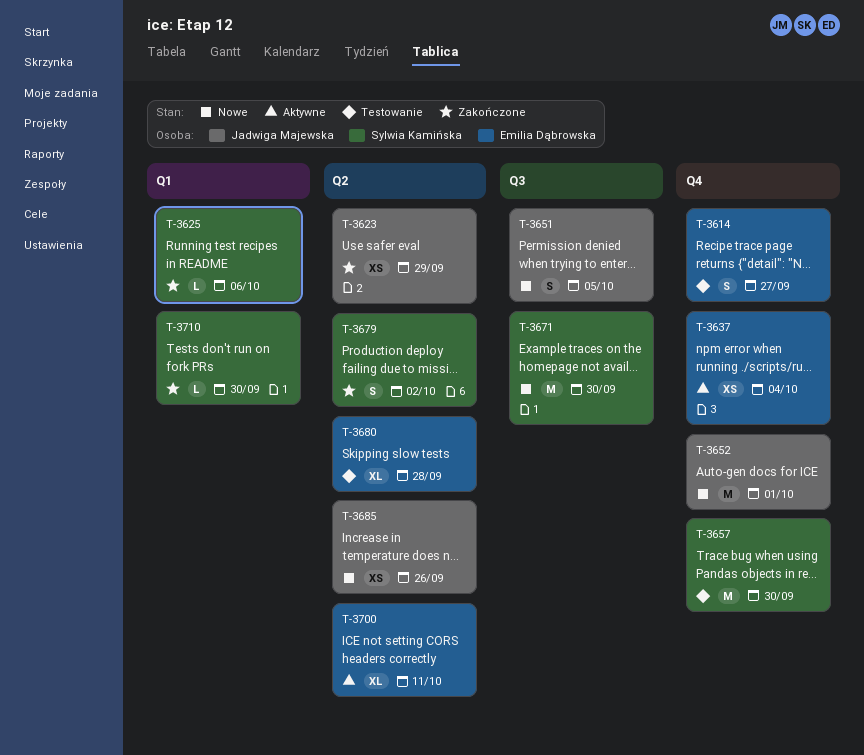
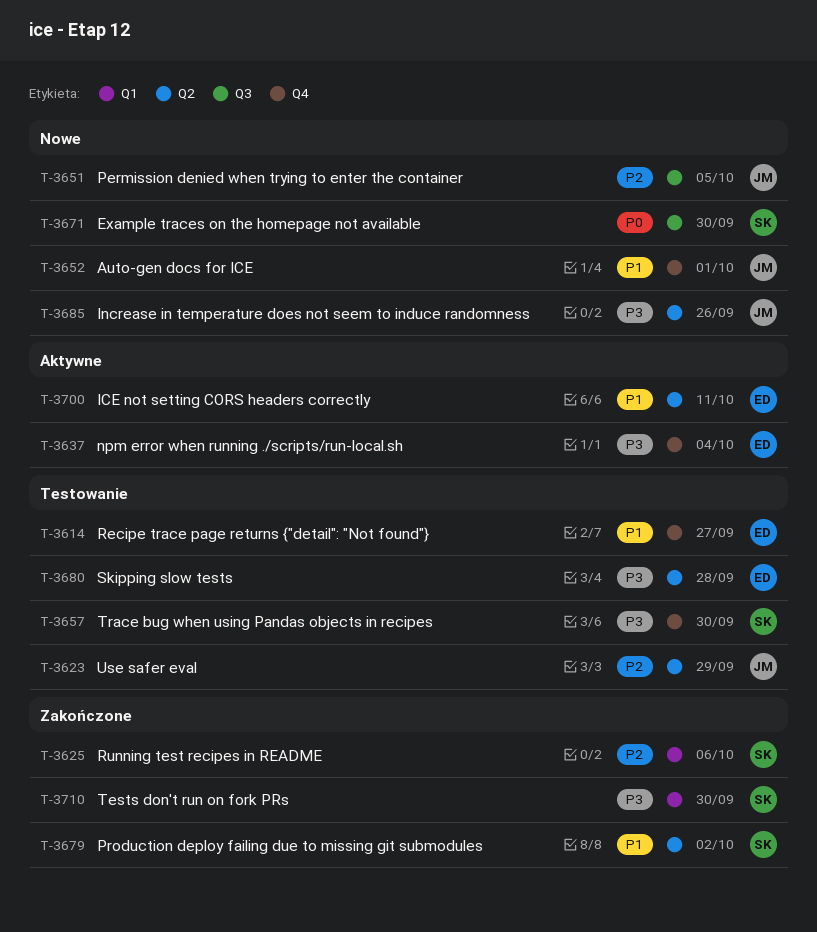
T-3623, status: Zakończone -> Testowanie

